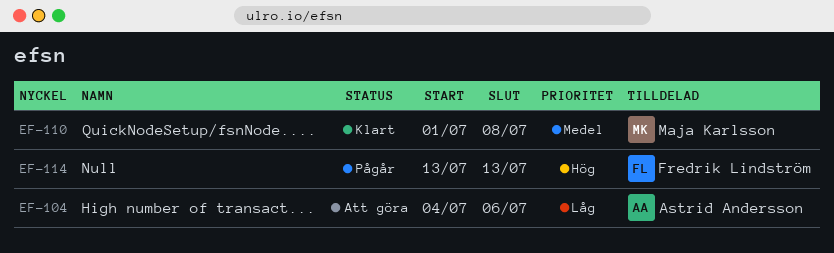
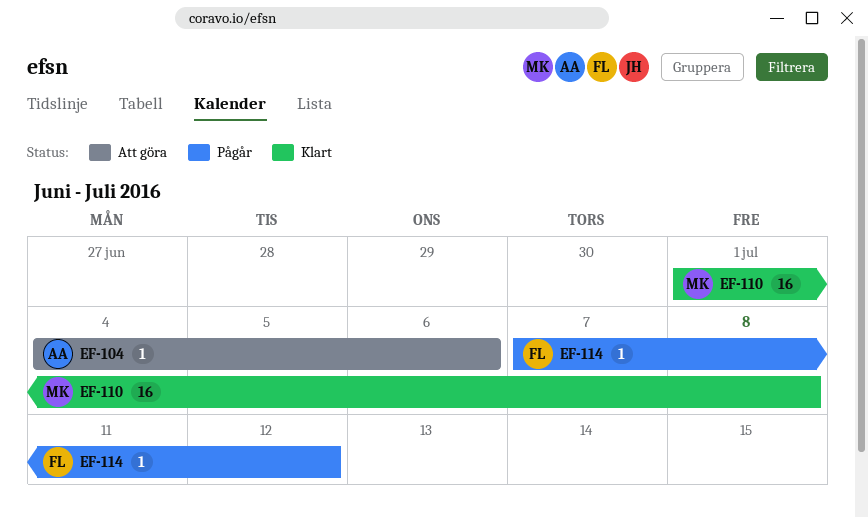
EF-114, start: Jul 13 -> Jul 7
EF-114, due: Jul 13 -> Jul 12

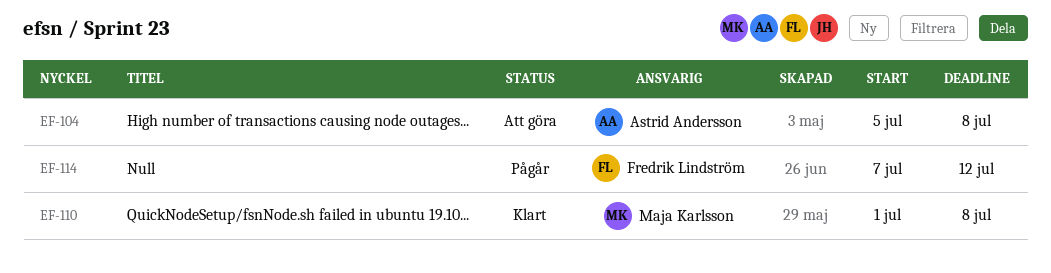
EF-104, start: Jul 4 -> Jul 5
EF-104, due: Jul 6 -> Jul 8

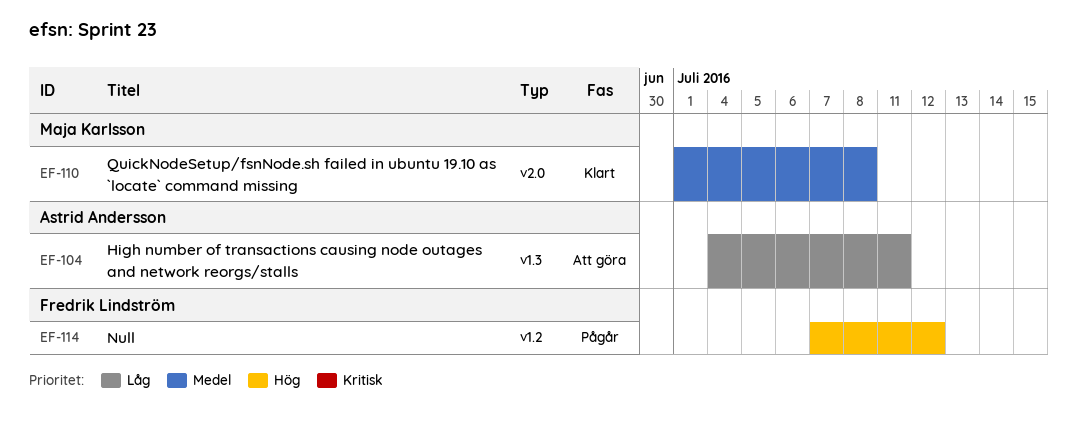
EF-104, start: Jul 5 -> Jul 4
EF-104, due: Jul 8 -> Jul 11

